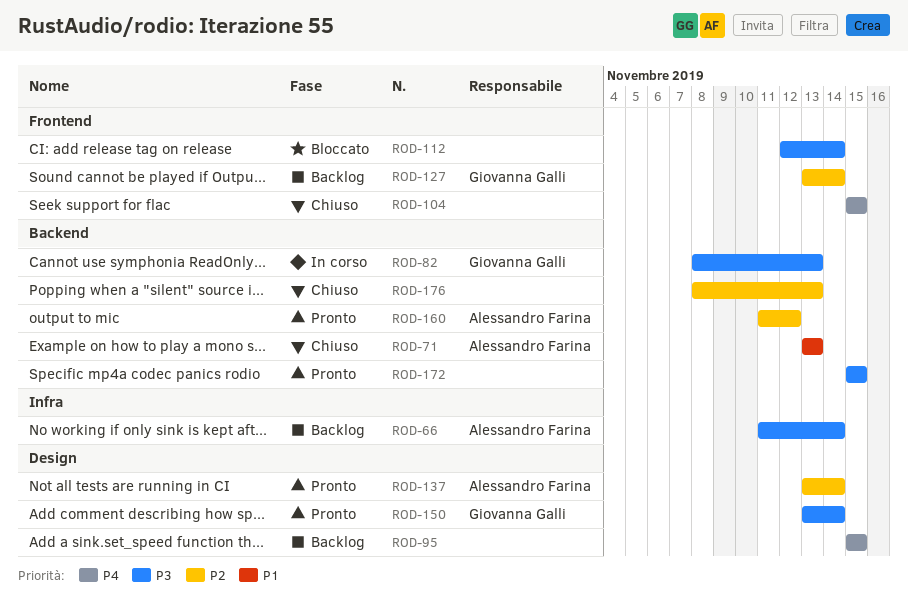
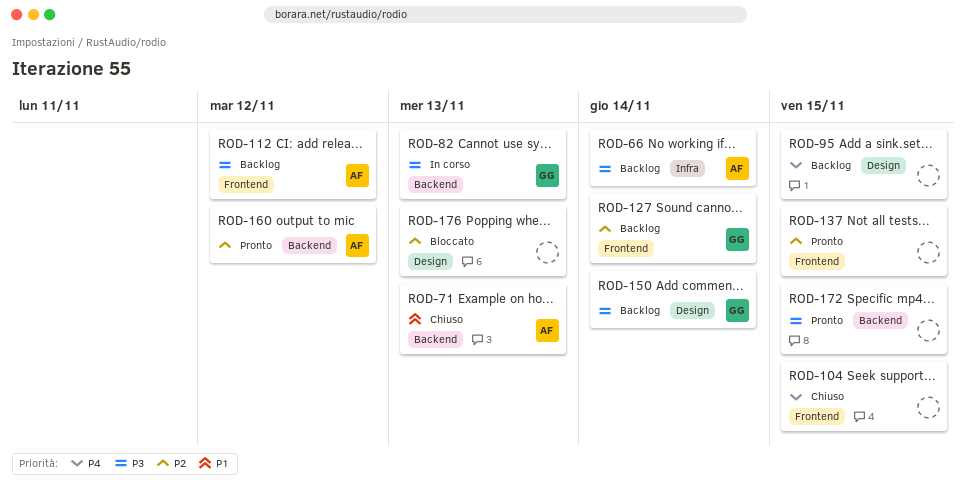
ROD-112, status: Bloccato -> Backlog
ROD-112, owner: none -> Alessandro Farina
ROD-112, due: Nov 14 -> Nov 12
ROD-137, owner: Alessandro Farina -> none
ROD-137, label: Design -> Frontend
ROD-137, due: Nov 14 -> Nov 15
ROD-150, status: Pronto -> Backlog
ROD-176, status: Chiuso -> Bloccato
ROD-176, label: Backend -> Design

